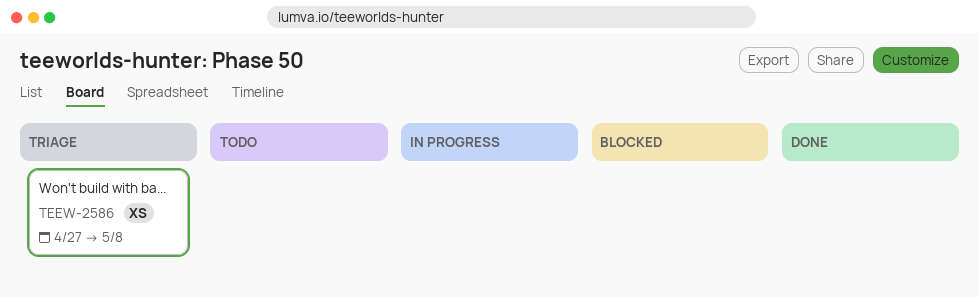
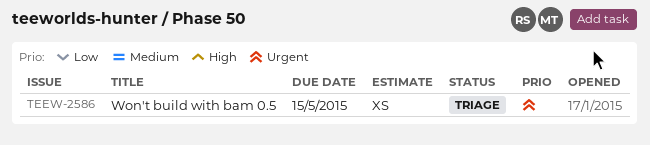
TEEW-2586, due: May 8 -> May 15

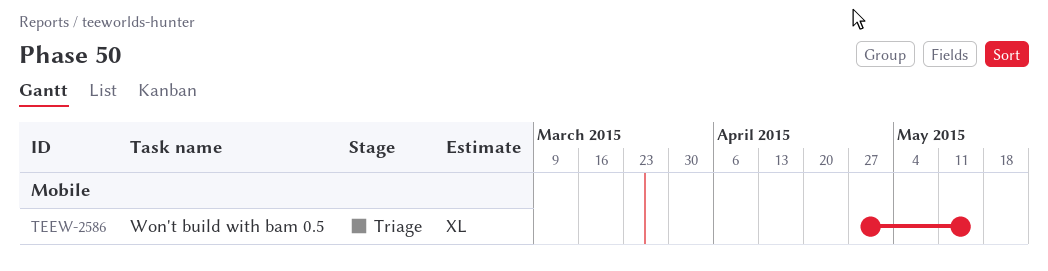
TEEW-2586, estimate: XS -> XL

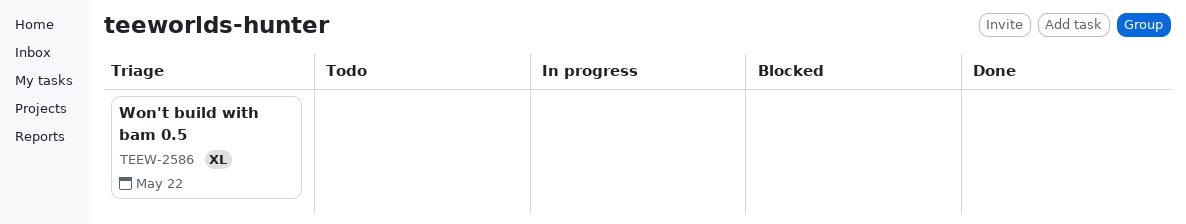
TEEW-2586, due: May 15 -> May 22

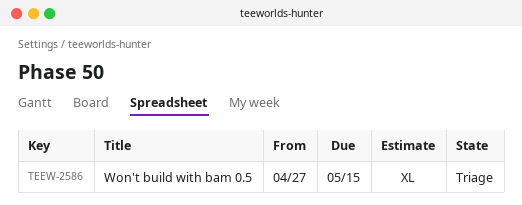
TEEW-2586, due: May 22 -> May 15

